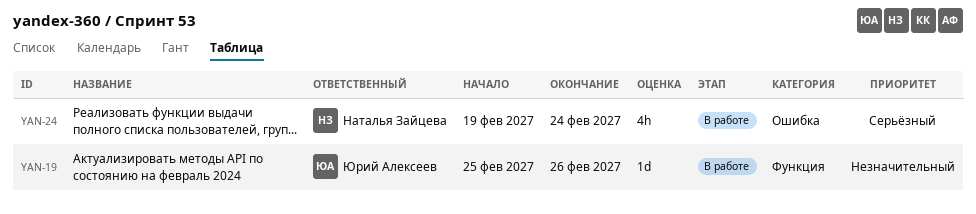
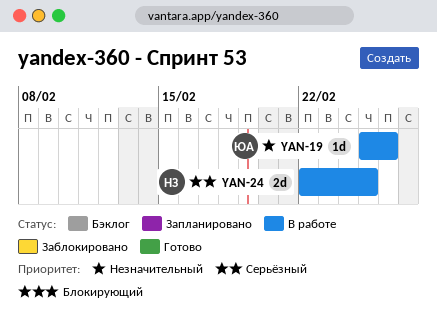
YAN-24, estimate: 4h -> 2d
YAN-24, start: Feb 19 -> Feb 22
YAN-24, due: Feb 24 -> Feb 25

